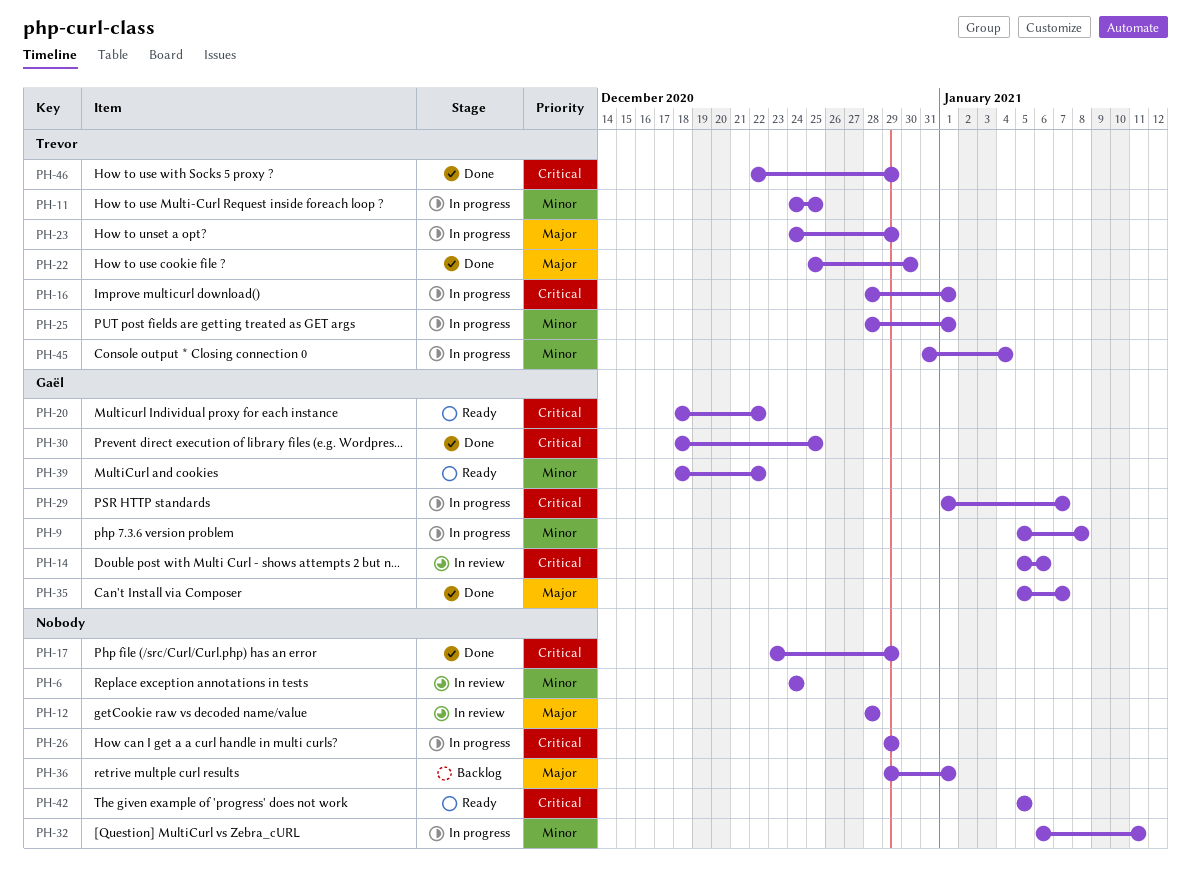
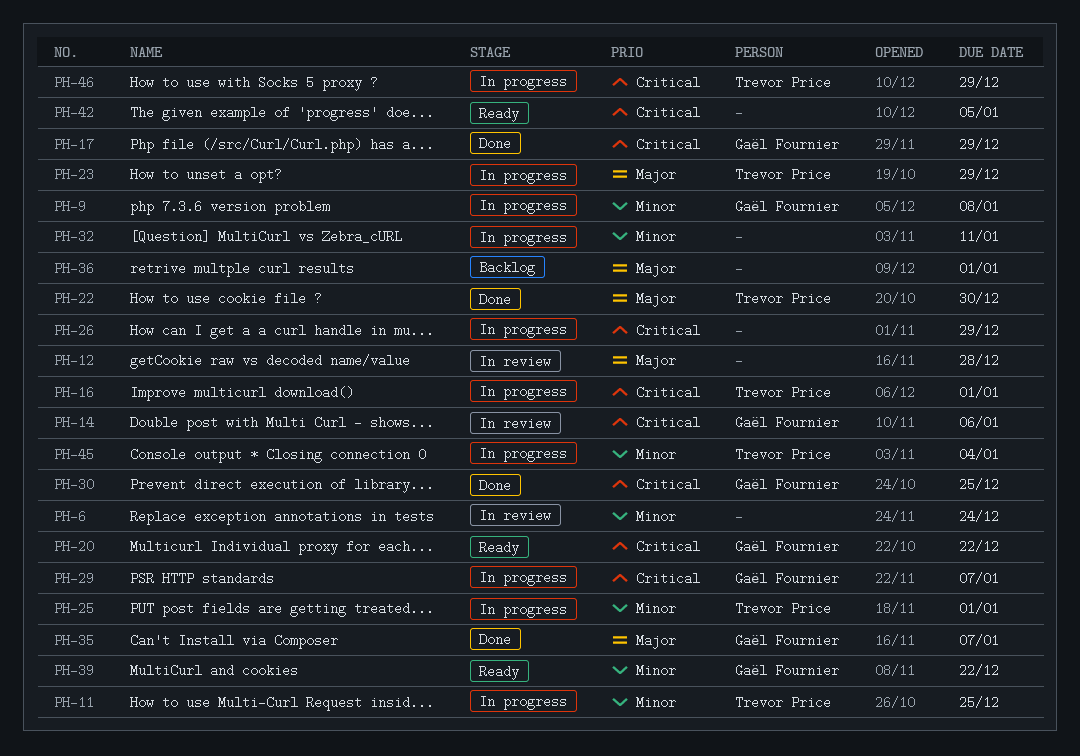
PH-17, owner: none -> Gaël Fournier
PH-46, status: Done -> In progress

